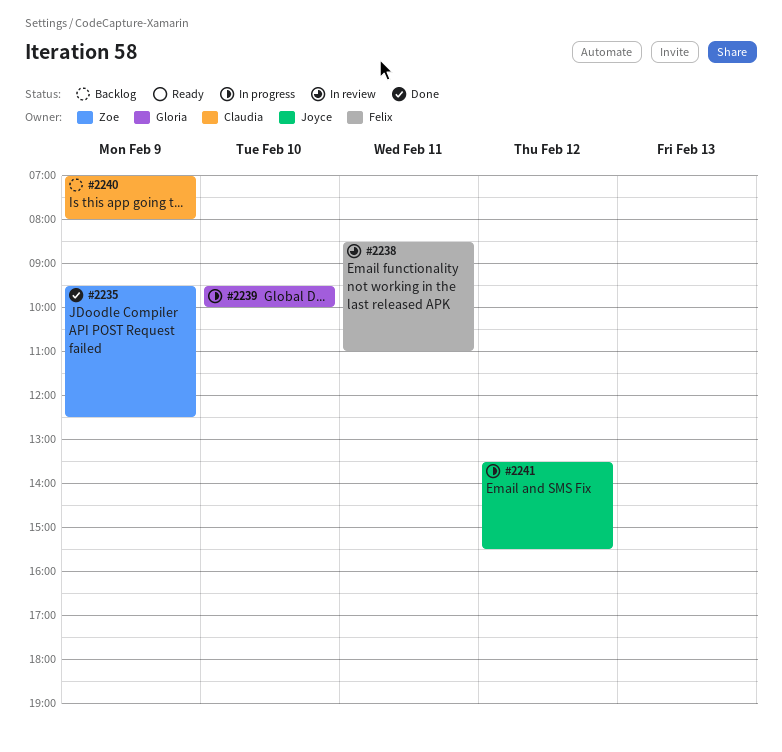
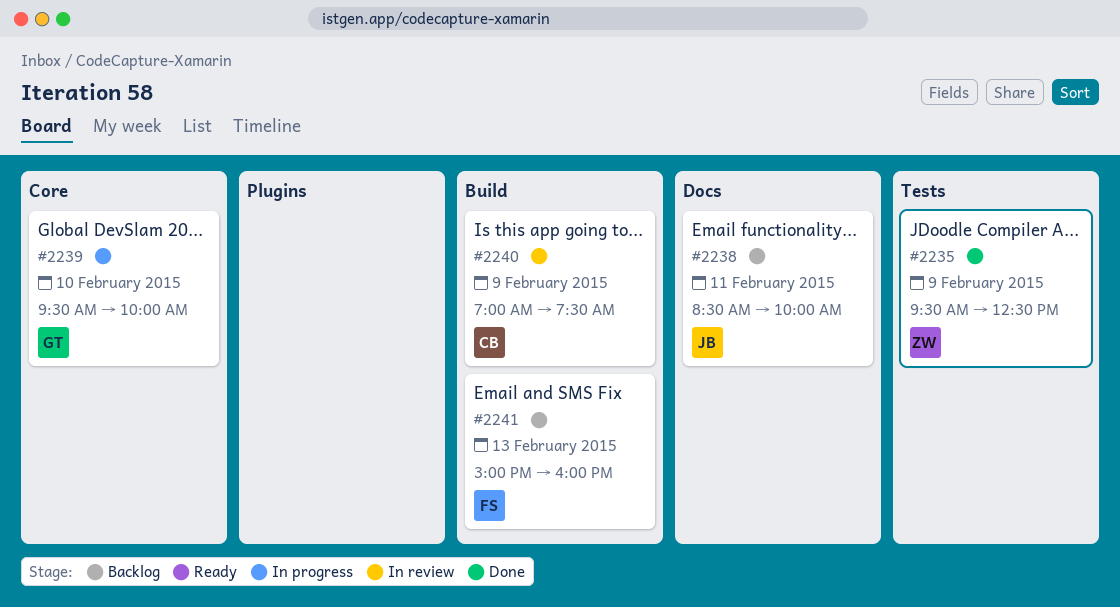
#2238, status: In review -> Backlog
#2238, owner: Felix -> Joyce
#2238, ends: 11:00 -> 10:00
#2240, status: Backlog -> In review
#2240, ends: 08:00 -> 07:30
#2241, status: In progress -> Backlog
#2241, owner: Joyce -> Felix
#2241, day: Feb 12 -> Feb 13
#2241, begins: 13:30 -> 15:00
#2241, ends: 15:30 -> 16:00

